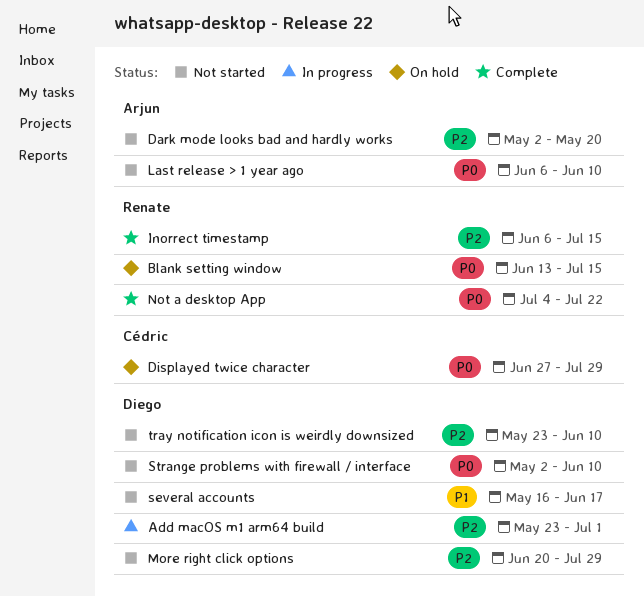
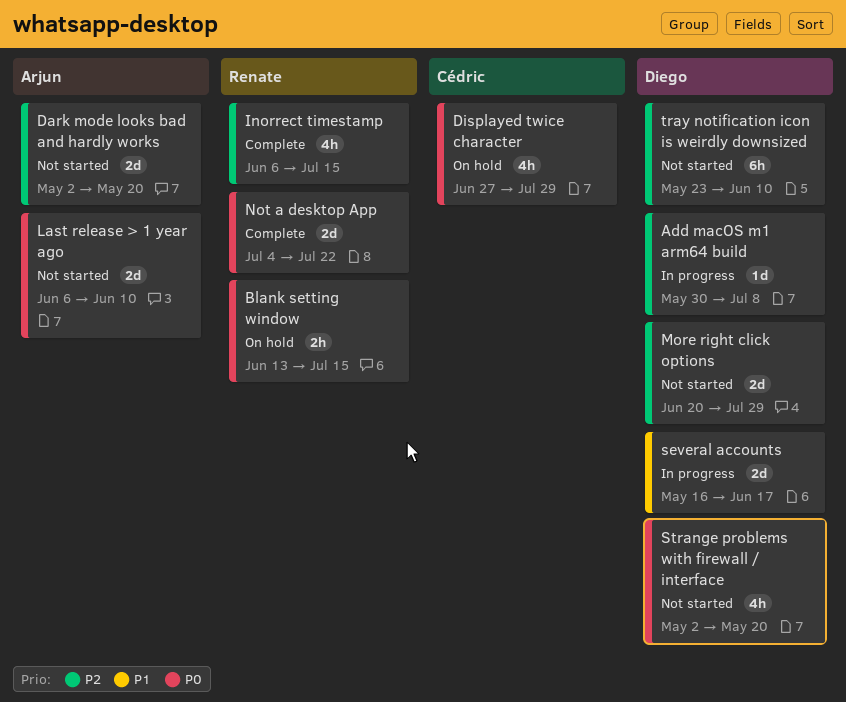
Add macOS m1 arm64 build, start: May 23 -> May 30
Add macOS m1 arm64 build, due: Jul 1 -> Jul 8
several accounts, status: Not started -> In progress
Strange problems with firewall / interface, due: Jun 10 -> May 20

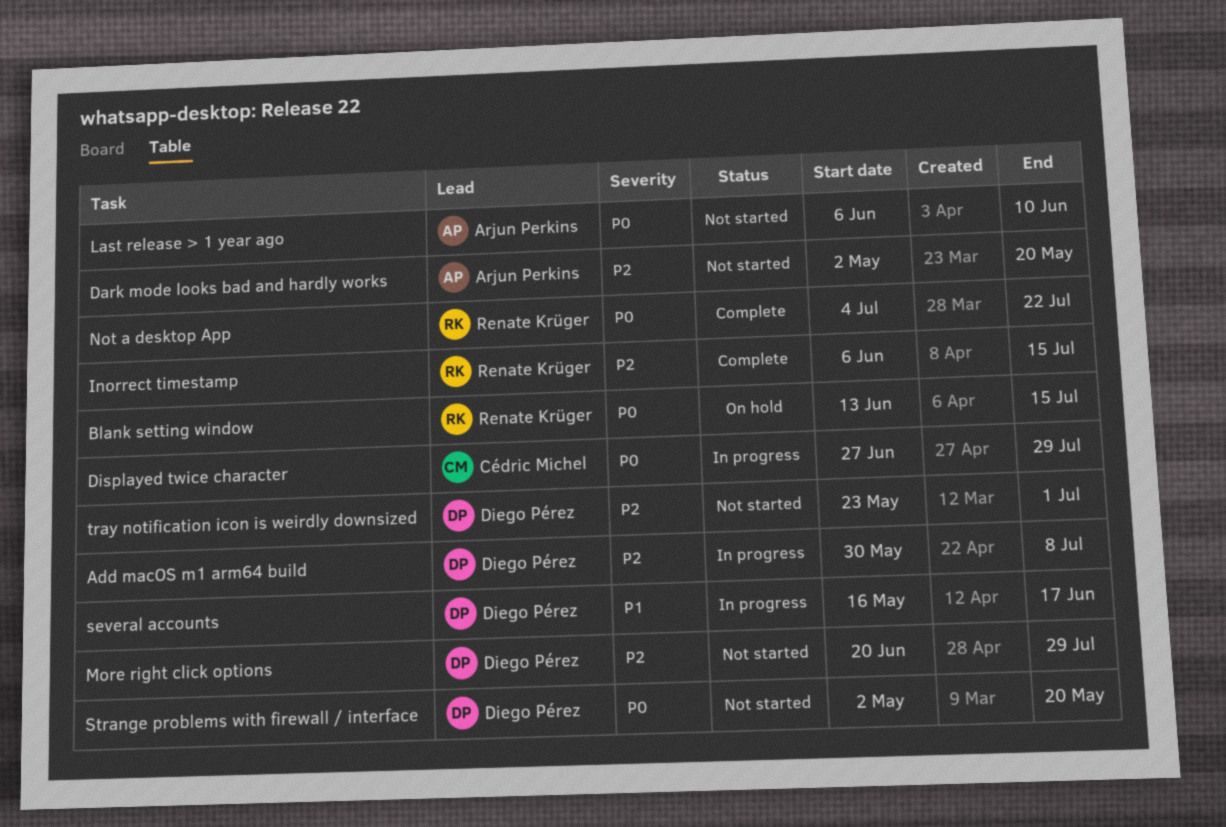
Displayed twice character, status: On hold -> In progress
tray notification icon is weirdly downsized, due: Jun 10 -> Jul 1

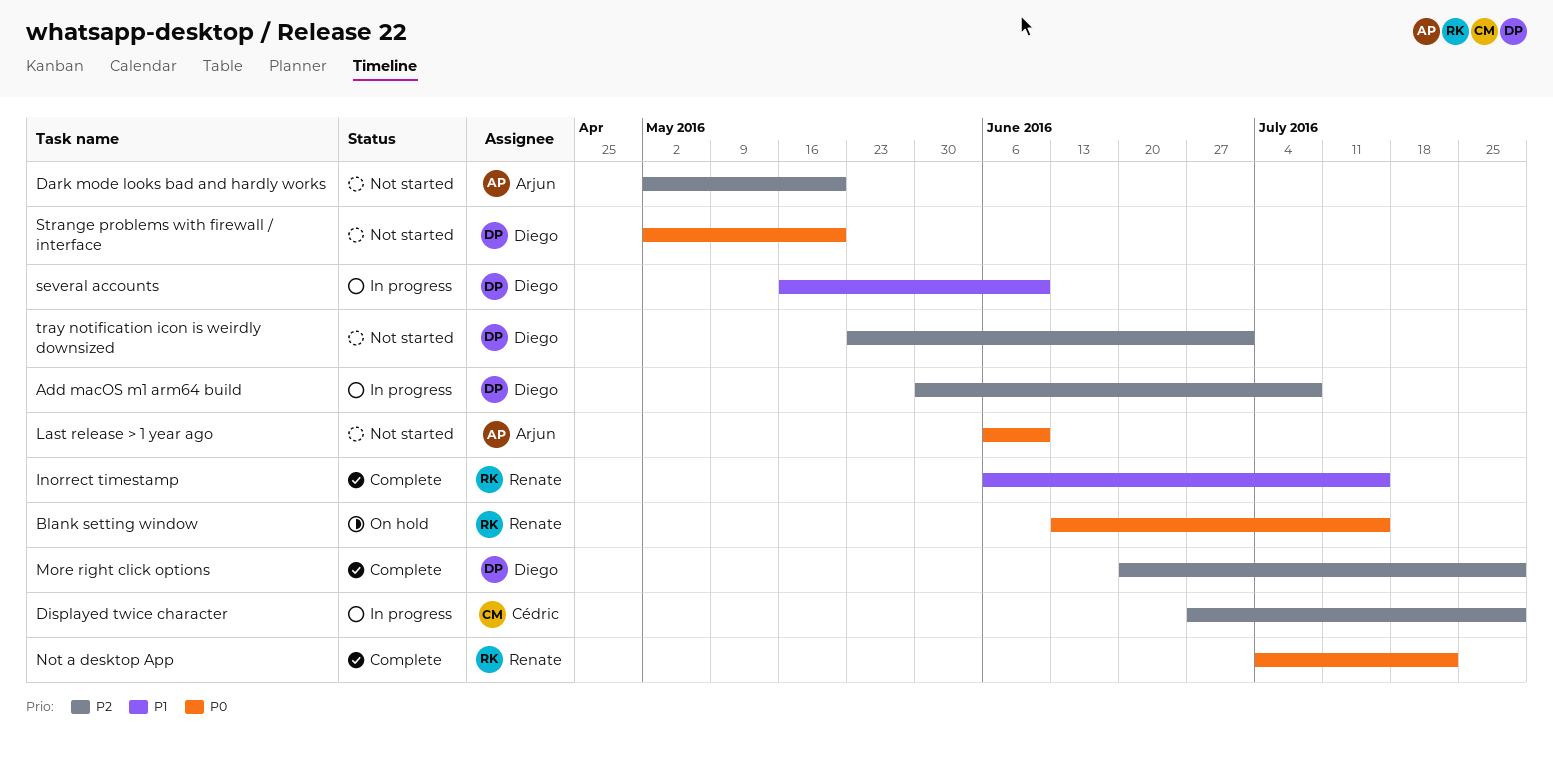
Displayed twice character, priority: P0 -> P2
Inorrect timestamp, priority: P2 -> P1
More right click options, status: Not started -> Complete
several accounts, due: Jun 17 -> Jun 10

